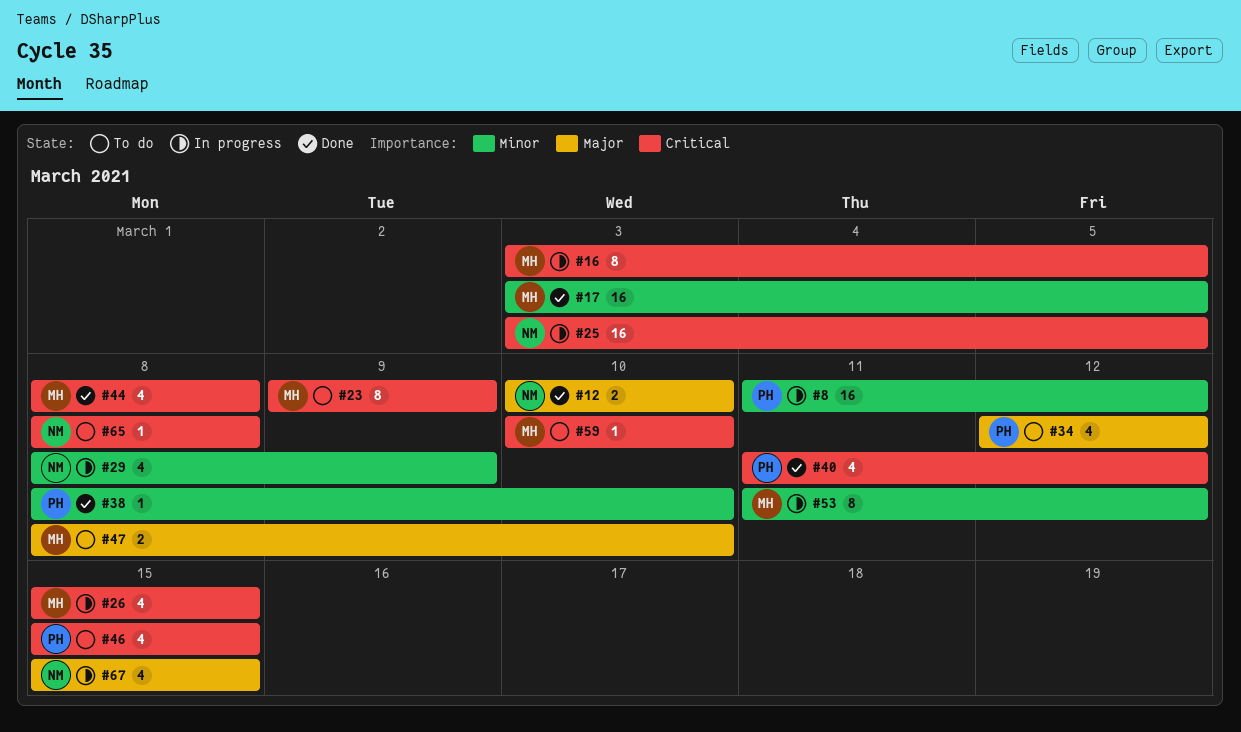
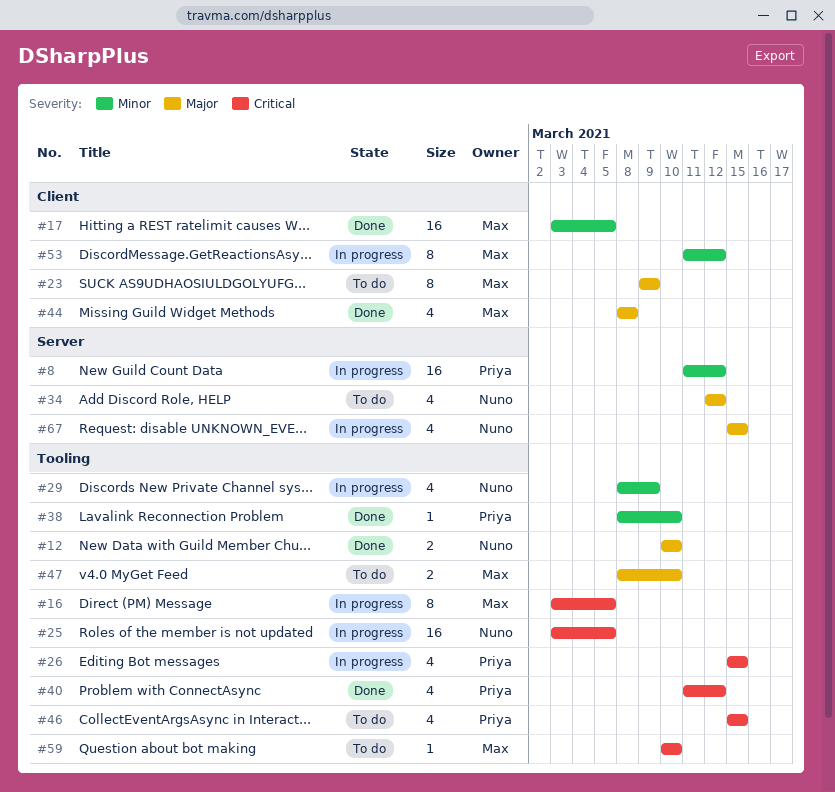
#23, priority: Critical -> Major
#26, owner: Max -> Priya
#34, owner: Priya -> Nuno
#44, priority: Critical -> Major
#65: present -> none

